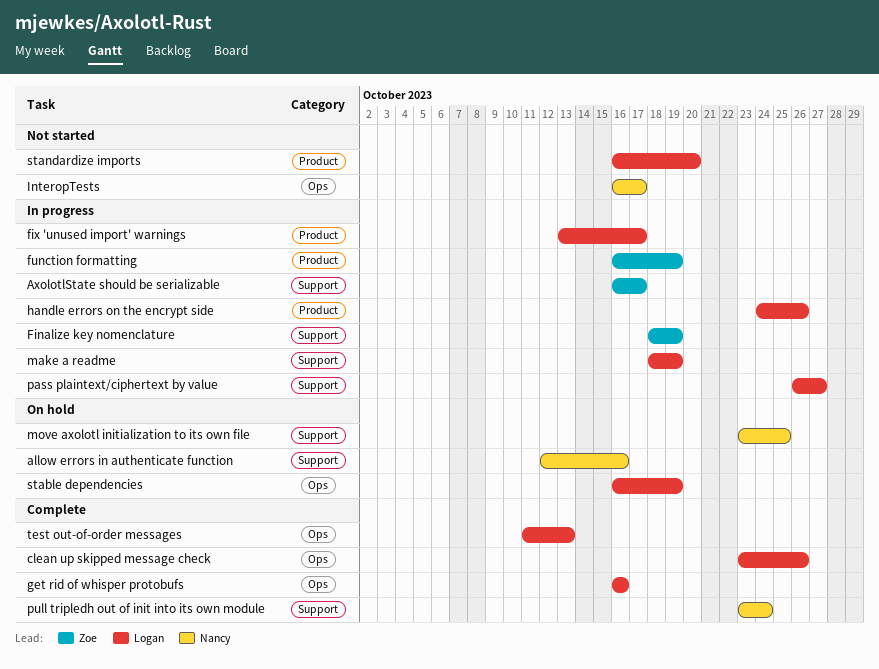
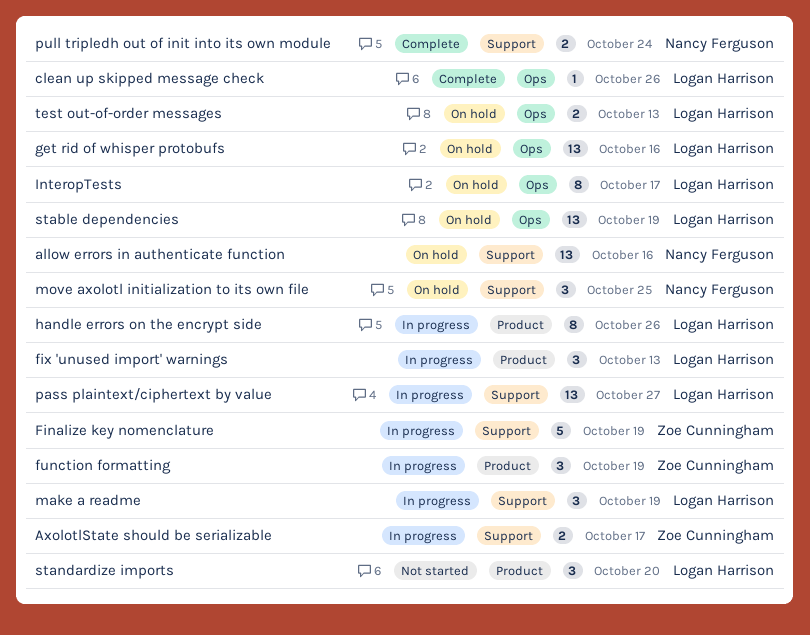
fix 'unused import' warnings, due: Oct 17 -> Oct 13
get rid of whisper protobufs, status: Complete -> On hold
InteropTests, status: Not started -> On hold
InteropTests, owner: Nancy Ferguson -> Logan Harrison
test out-of-order messages, status: Complete -> On hold

